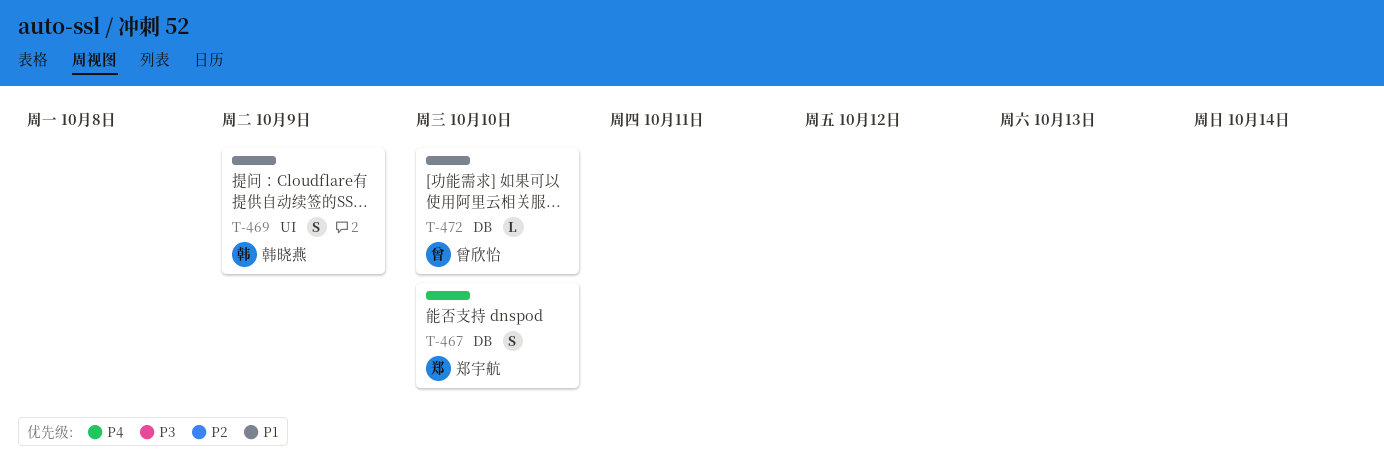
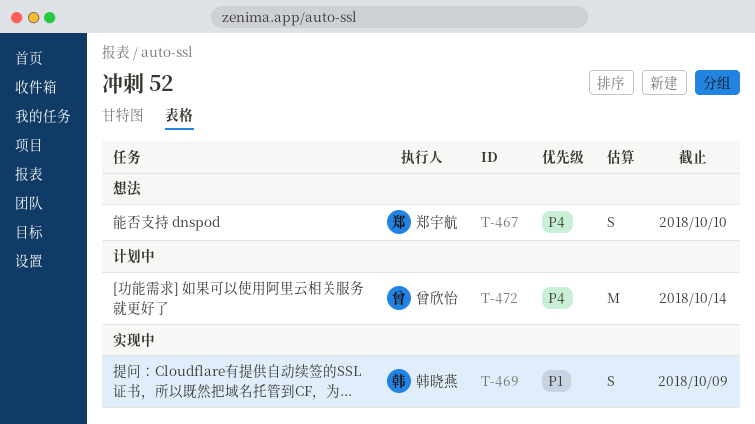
T-472, priority: P1 -> P4
T-472, estimate: L -> M
T-472, due: Oct 10 -> Oct 14

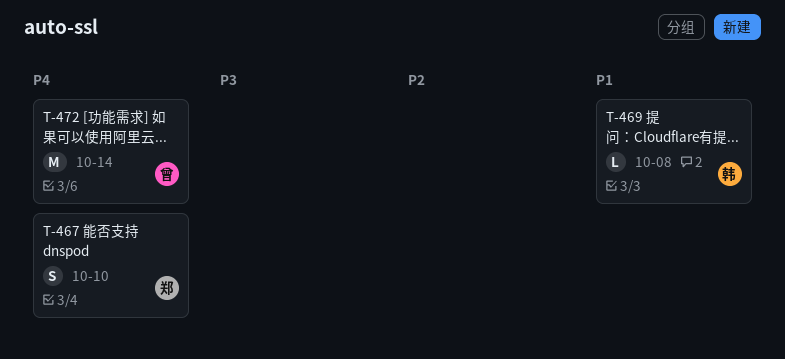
T-469, estimate: S -> L
T-469, due: Oct 9 -> Oct 8

